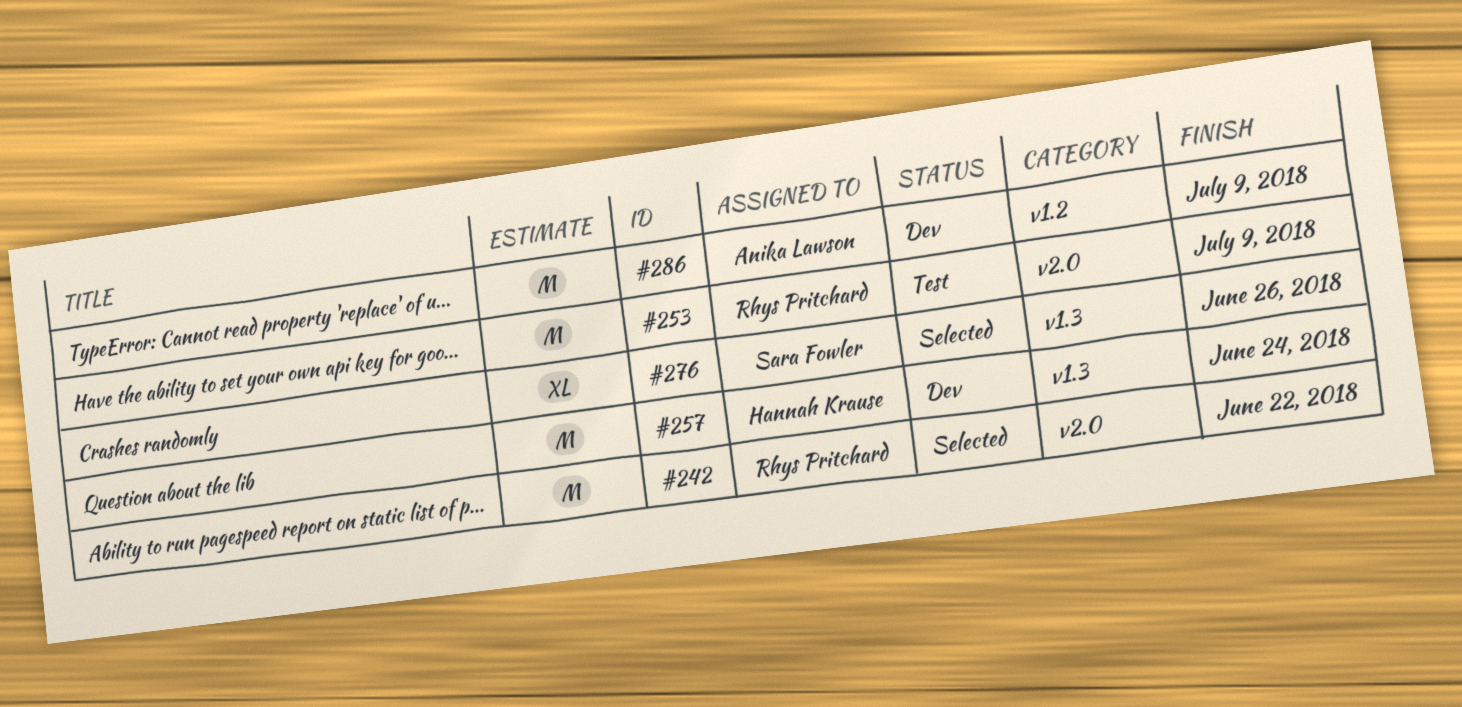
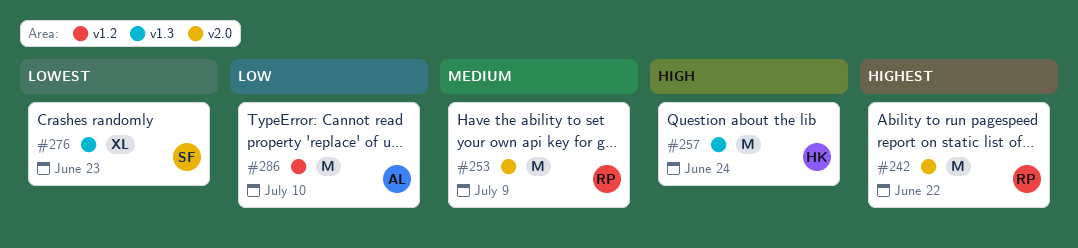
#276, due: Jun 26 -> Jun 23
#286, due: Jul 9 -> Jul 10

